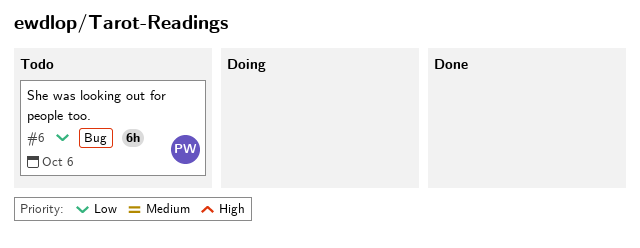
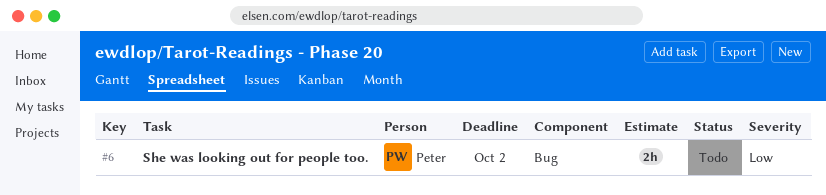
#6, estimate: 6h -> 2h
#6, due: Oct 6 -> Oct 2

